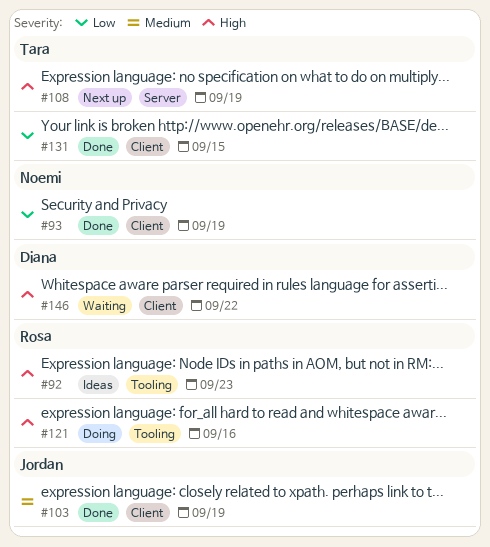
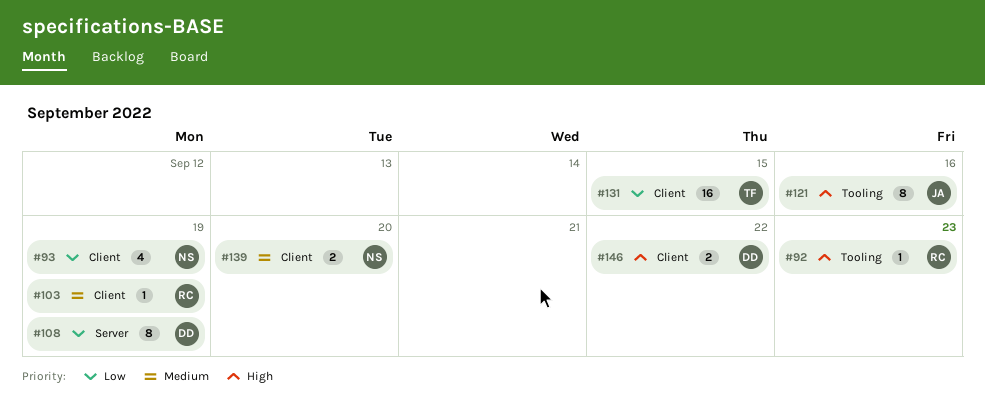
#103, owner: Jordan -> Rosa
#108, owner: Tara -> Diana
#108, priority: High -> Low
#121, owner: Rosa -> Jordan
#139: none -> present

